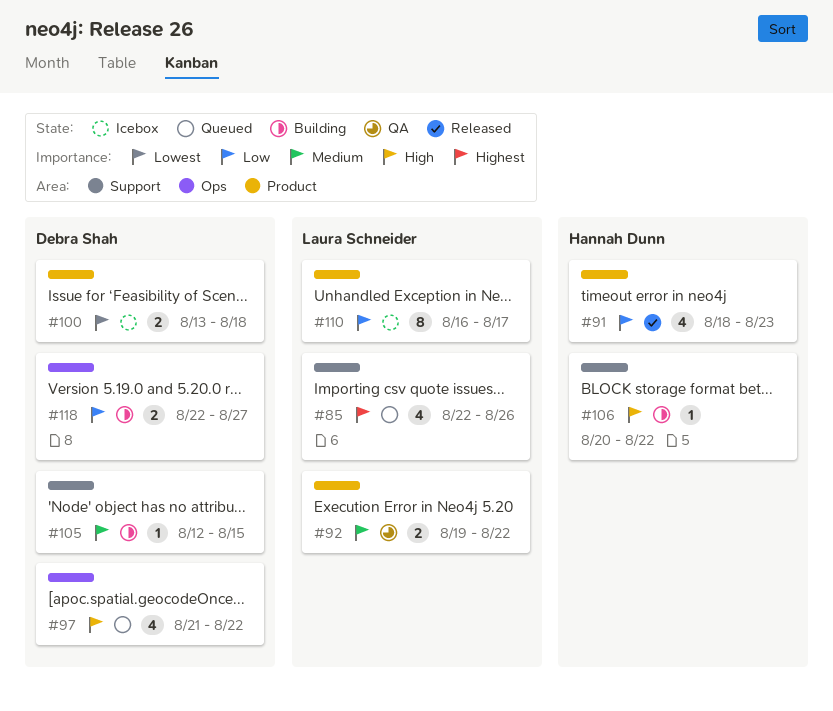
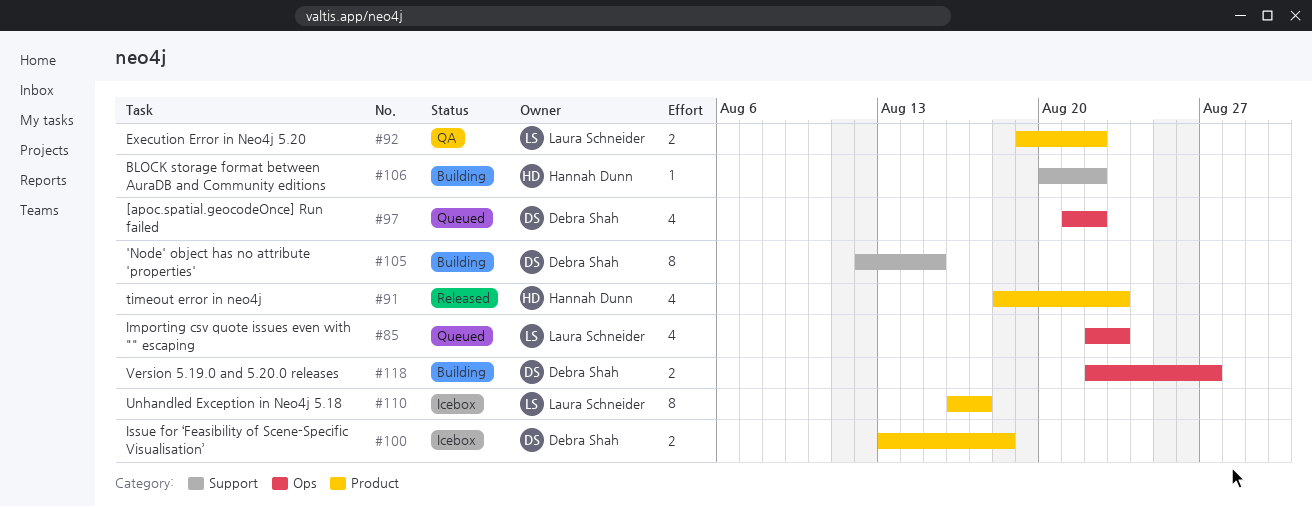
#85, label: Support -> Ops
#85, due: Aug 26 -> Aug 23
#105, estimate: 1 -> 8

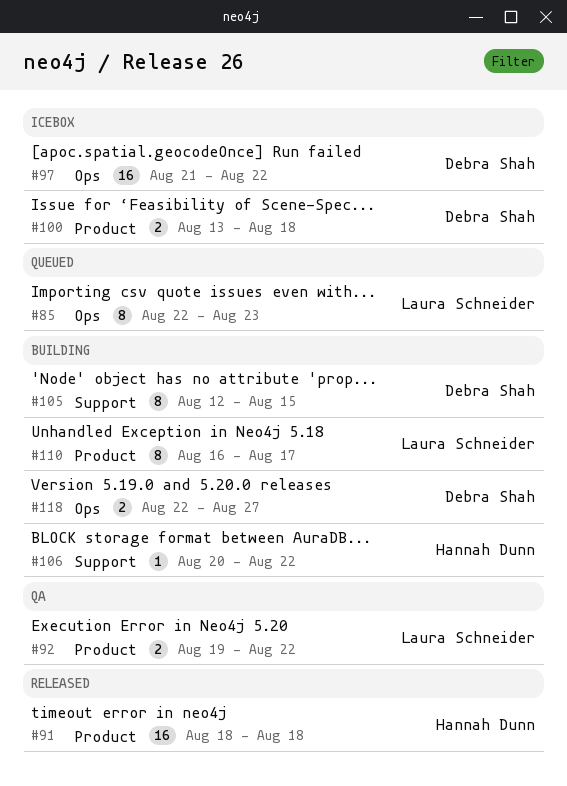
#85, estimate: 4 -> 8
#91, estimate: 4 -> 16
#91, due: Aug 23 -> Aug 18
#97, status: Queued -> Icebox
#97, estimate: 4 -> 16
#110, status: Icebox -> Building

